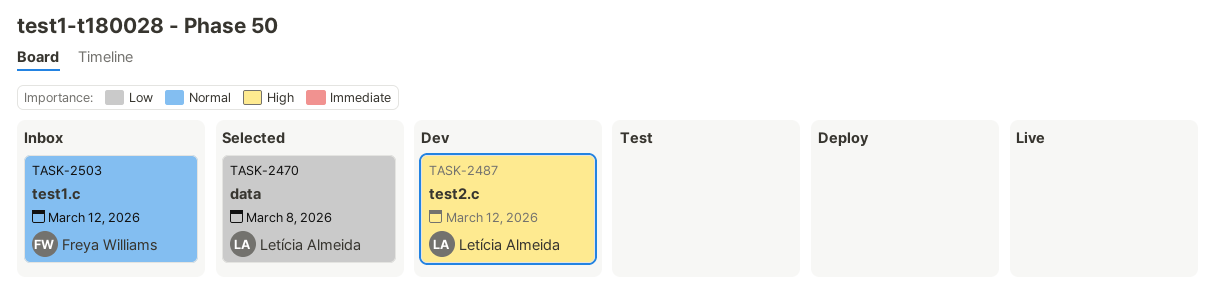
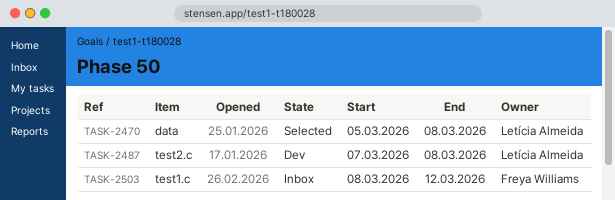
TASK-2487, due: Mar 12 -> Mar 8

